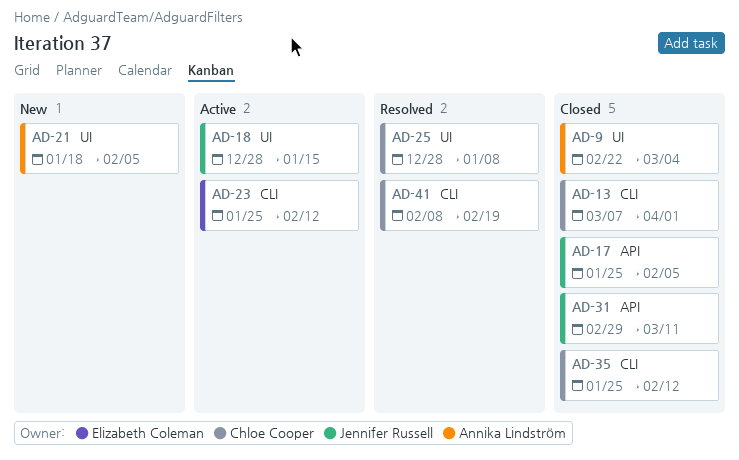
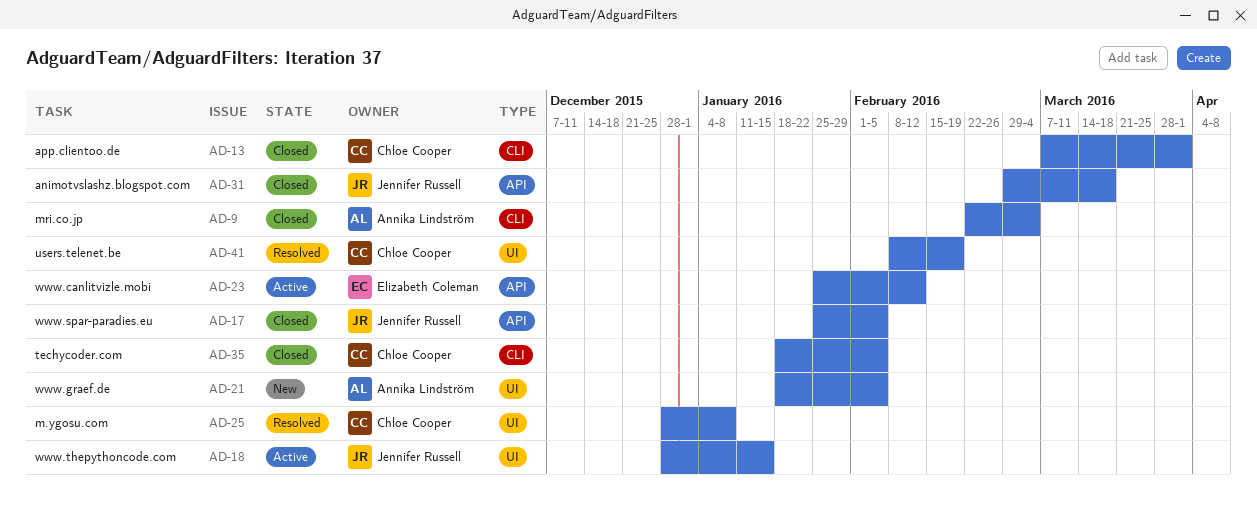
AD-9, label: UI -> CLI
AD-23, label: CLI -> API
AD-31, due: Mar 11 -> Mar 18
AD-35, start: Jan 25 -> Jan 18
AD-35, due: Feb 12 -> Feb 5
AD-41, label: CLI -> UI

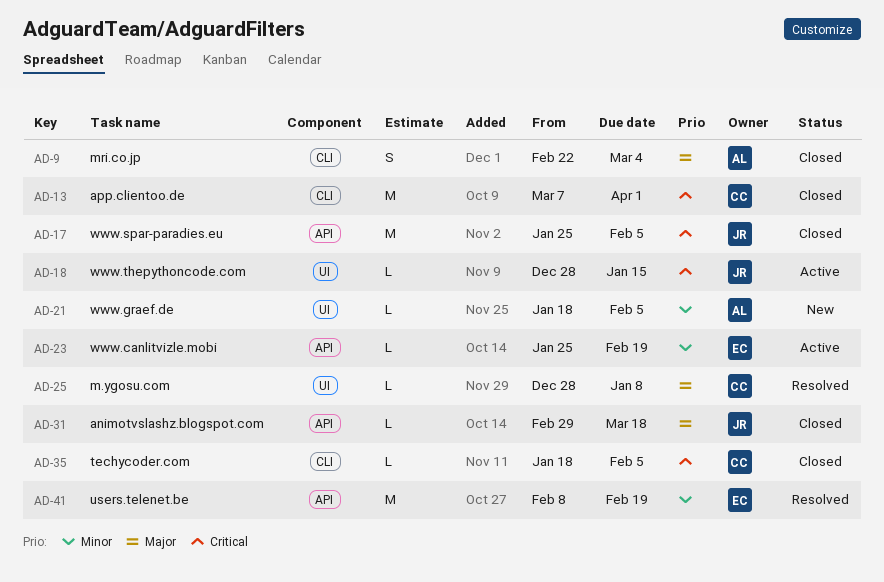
AD-23, due: Feb 12 -> Feb 19
AD-41, owner: Chloe Cooper -> Elizabeth Coleman
AD-41, label: UI -> API

